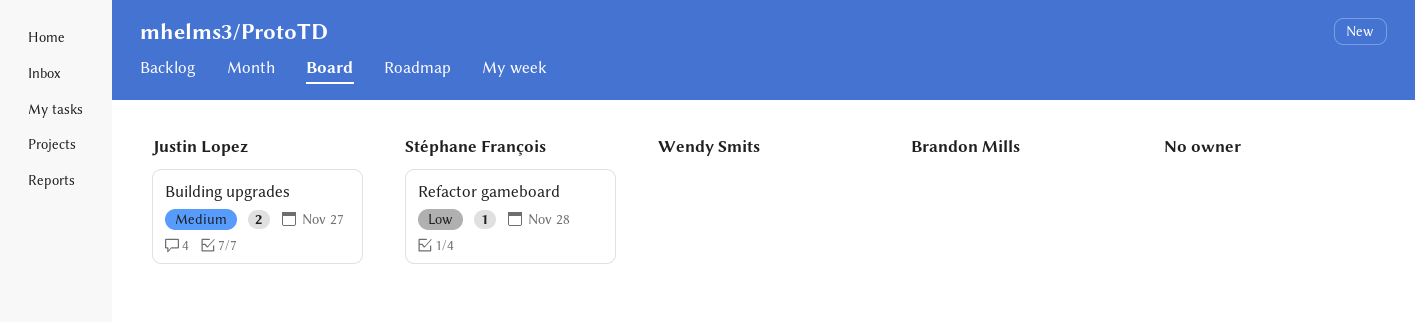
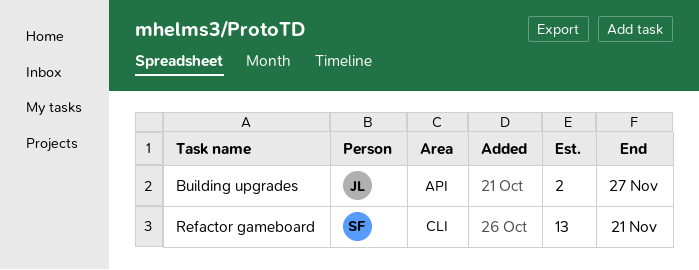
Refactor gameboard, estimate: 1 -> 13
Refactor gameboard, due: Nov 28 -> Nov 21

